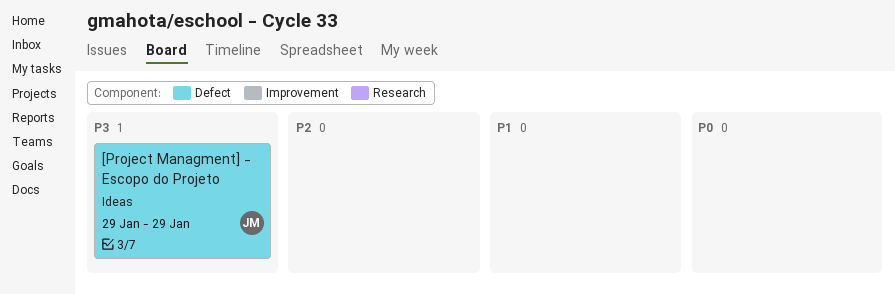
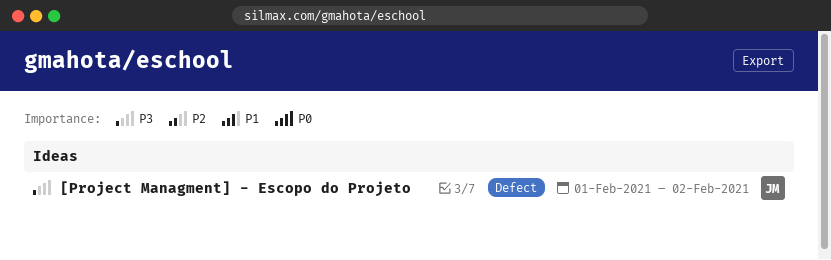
[Project Managment] - Escopo do Projeto, start: Jan 29 -> Feb 1
[Project Managment] - Escopo do Projeto, due: Jan 29 -> Feb 2

